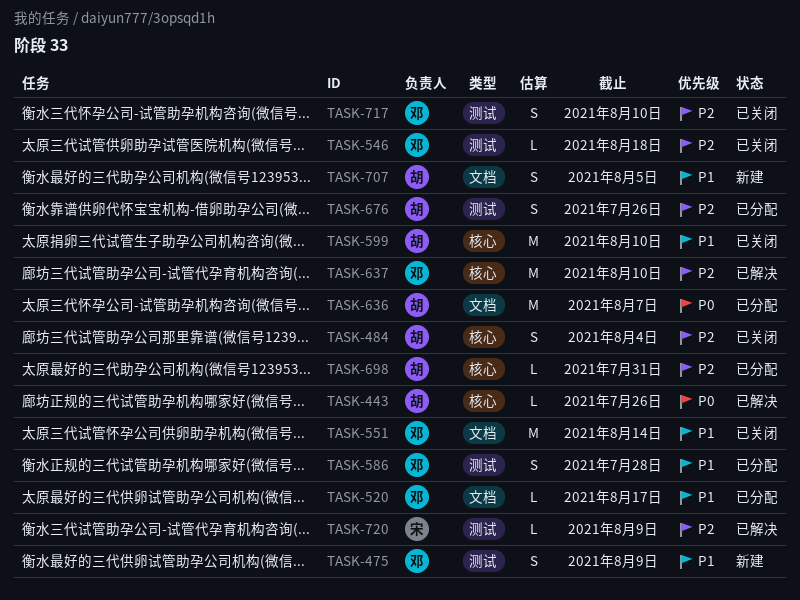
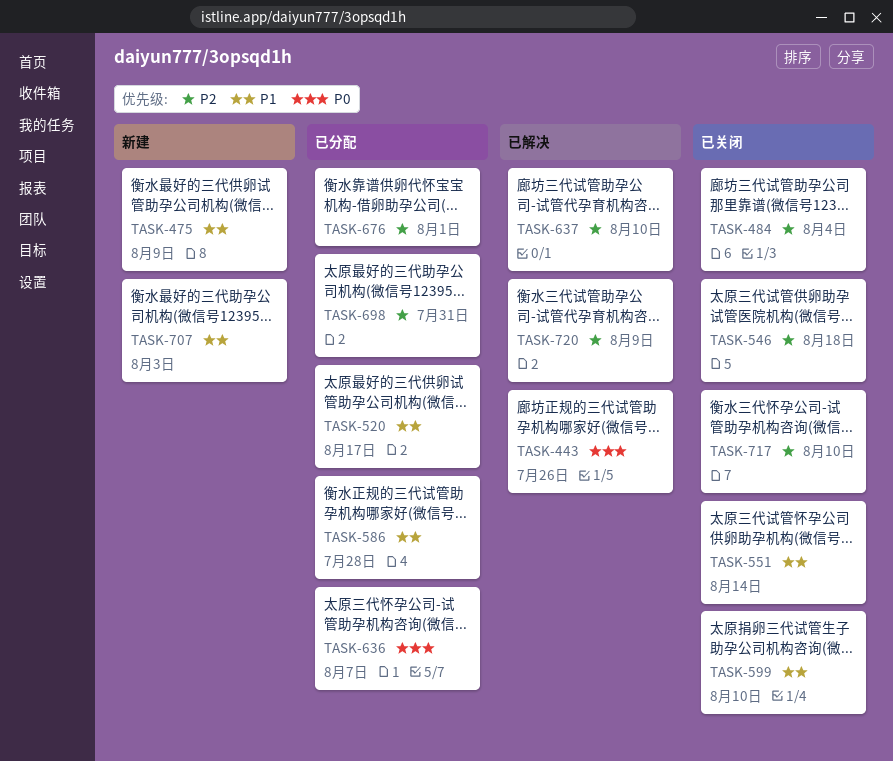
TASK-676, due: Jul 26 -> Aug 1
TASK-707, due: Aug 5 -> Aug 3

